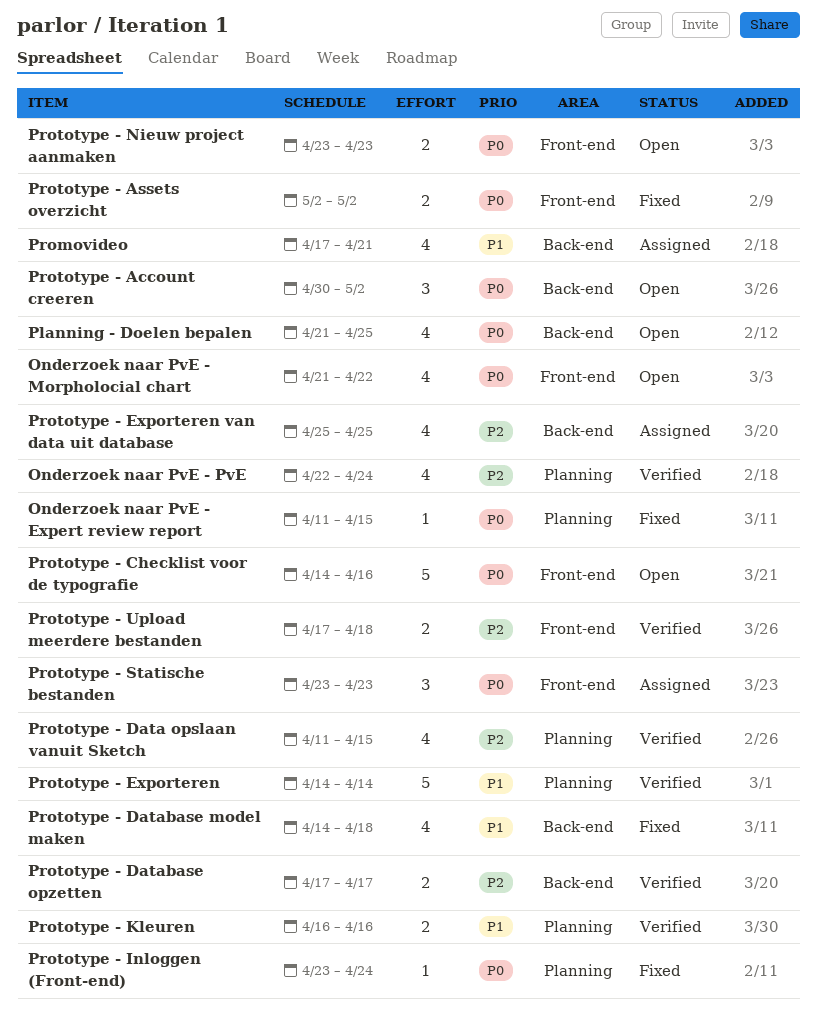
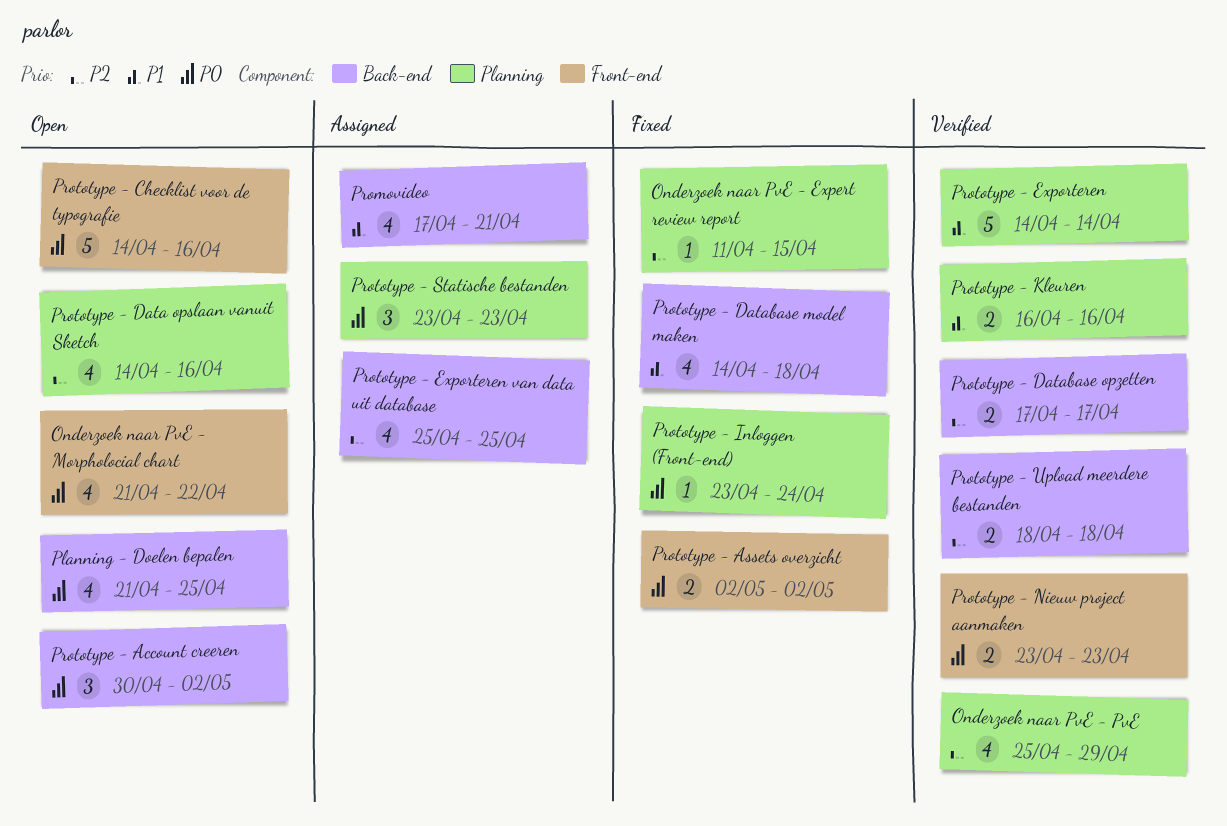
Onderzoek naar PvE - Expert review report, priority: P0 -> P2
Onderzoek naar PvE - PvE, start: Apr 22 -> Apr 25
Onderzoek naar PvE - PvE, due: Apr 24 -> Apr 29
Prototype - Data opslaan vanuit Sketch, status: Verified -> Open
Prototype - Data opslaan vanuit Sketch, start: Apr 11 -> Apr 14
Prototype - Data opslaan vanuit Sketch, due: Apr 15 -> Apr 16
Prototype - Nieuw project aanmaken, status: Open -> Verified
Prototype - Statische bestanden, label: Front-end -> Planning
Prototype - Upload meerdere bestanden, label: Front-end -> Back-end
Prototype - Upload meerdere bestanden, start: Apr 17 -> Apr 18

